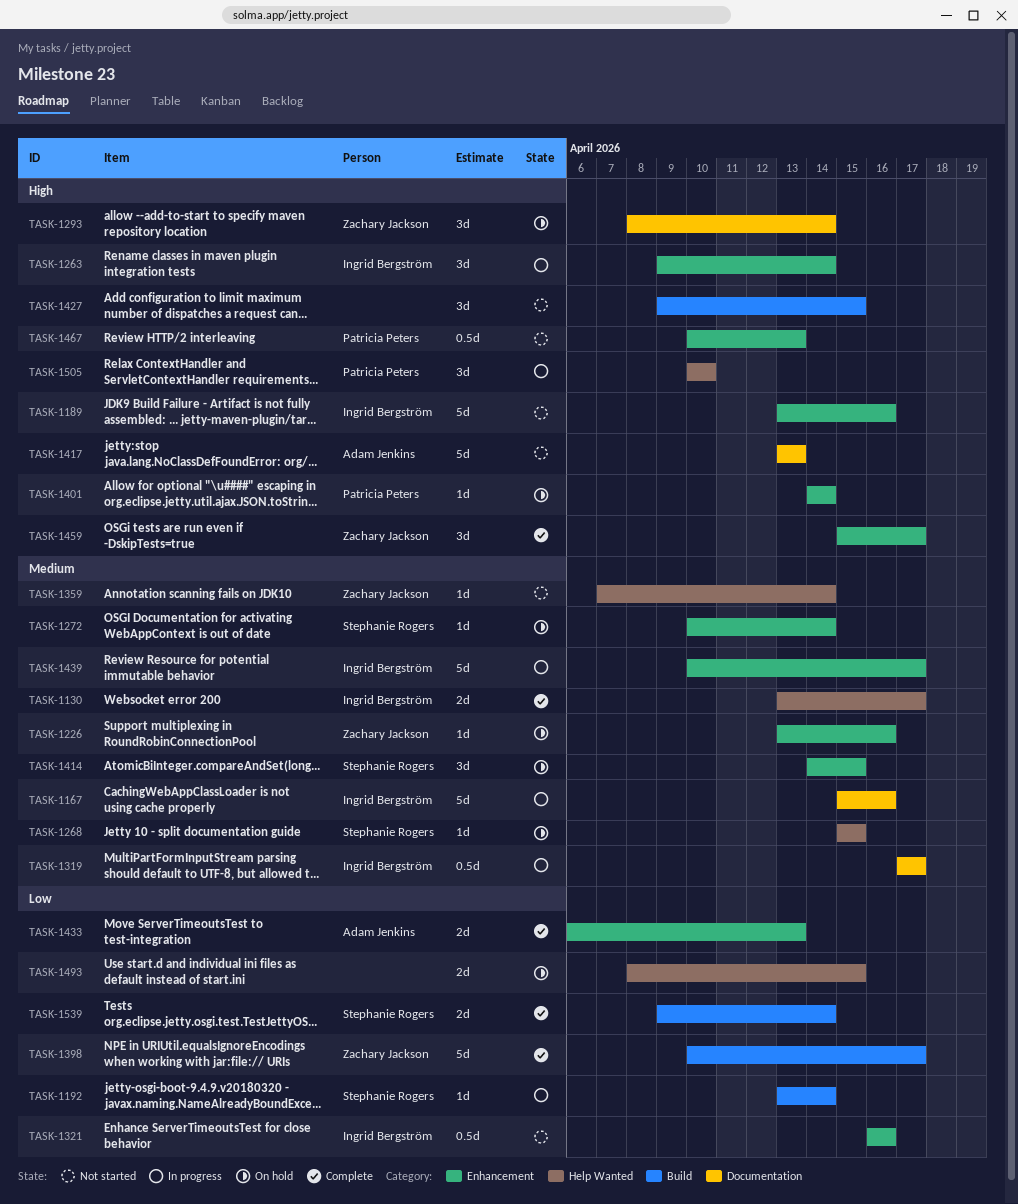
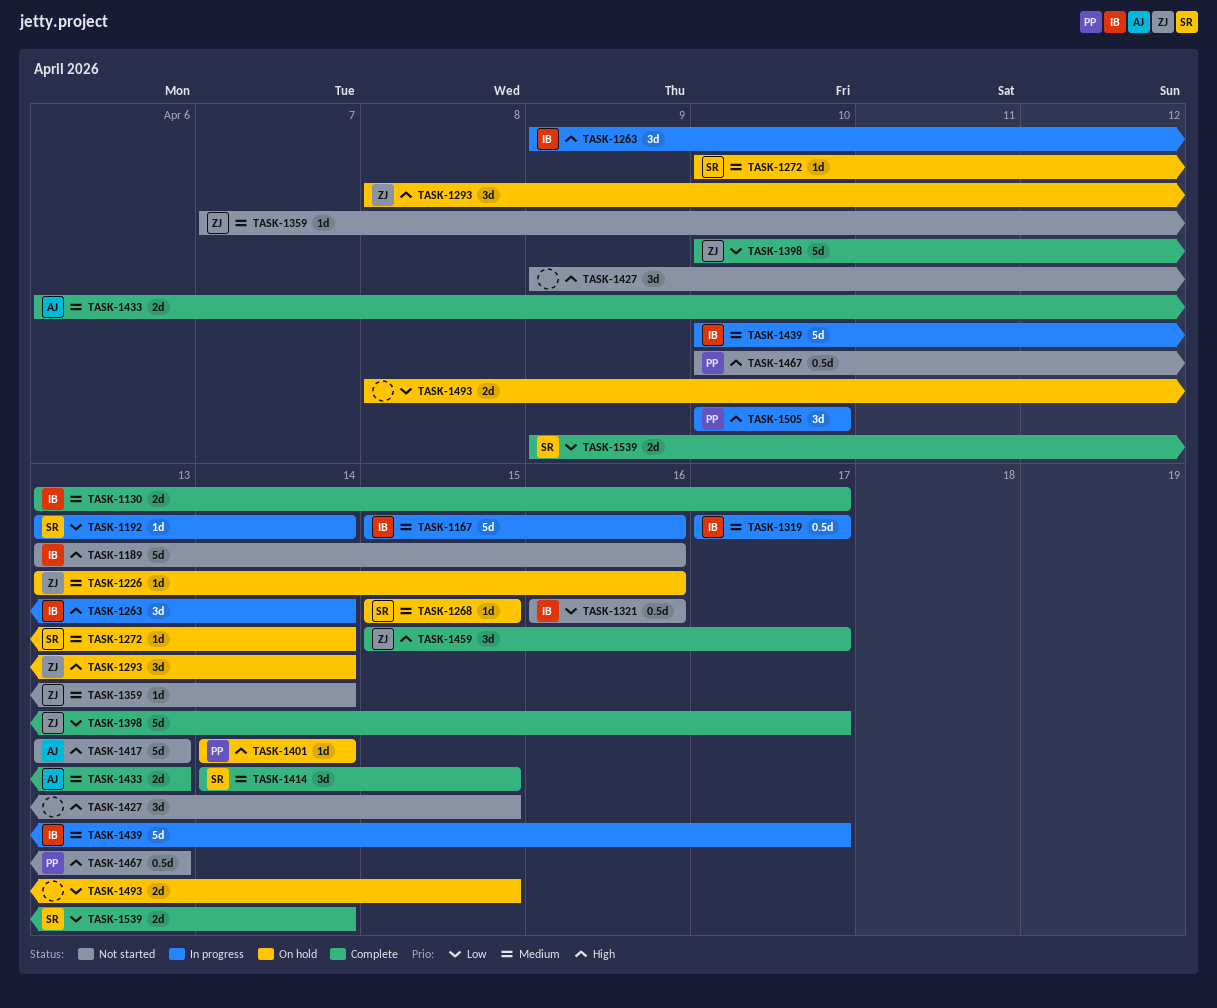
TASK-1414, status: On hold -> Complete
TASK-1433, priority: Low -> Medium

